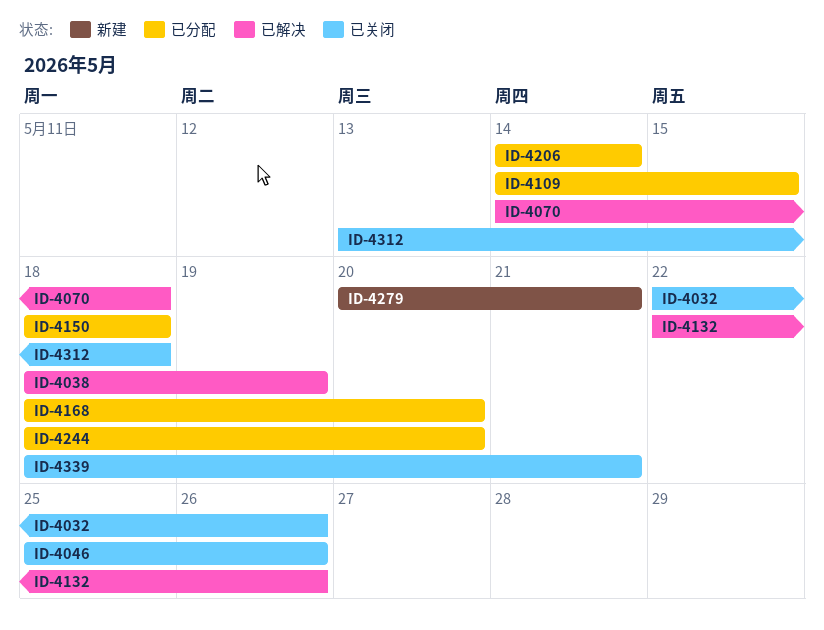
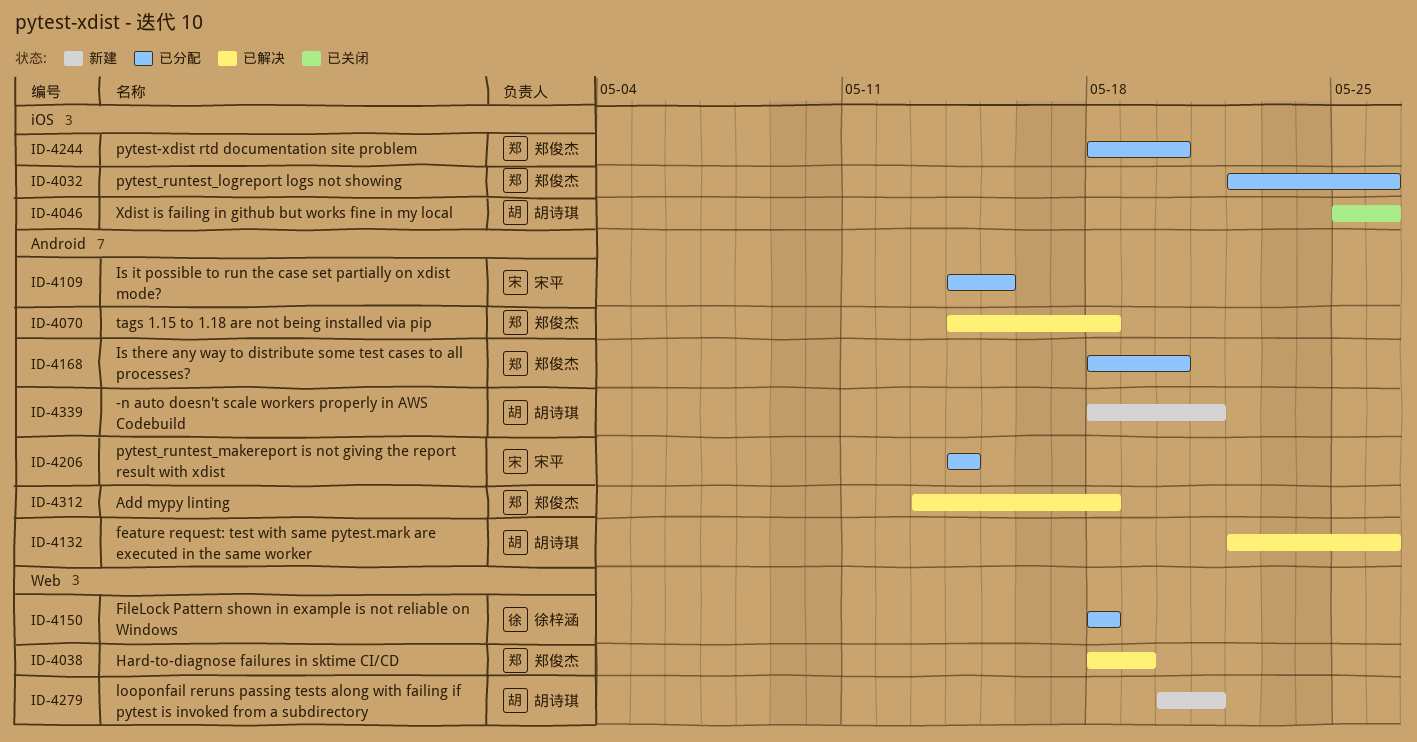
ID-4032, status: 已关闭 -> 已分配
ID-4312, status: 已关闭 -> 已解决
ID-4339, status: 已关闭 -> 新建

